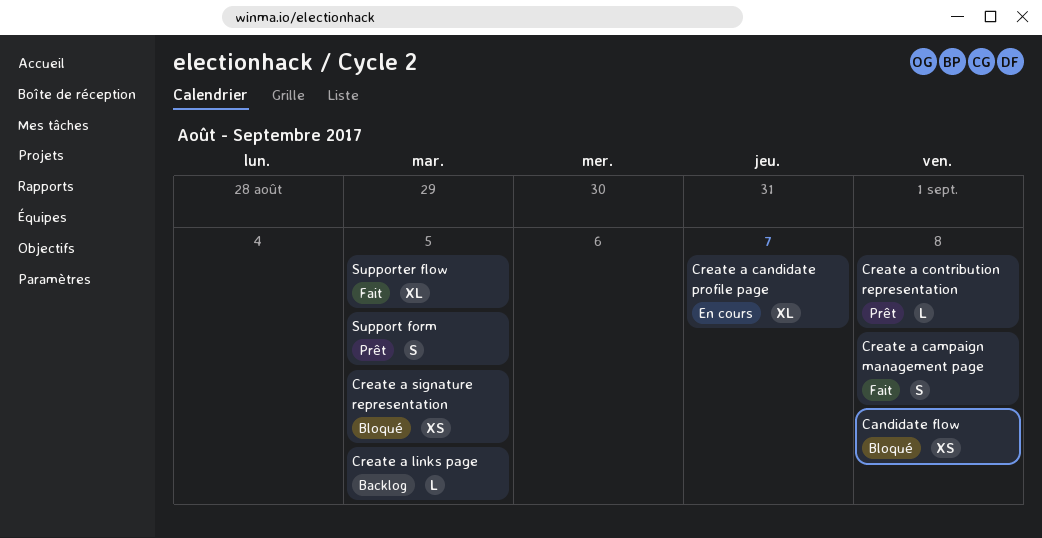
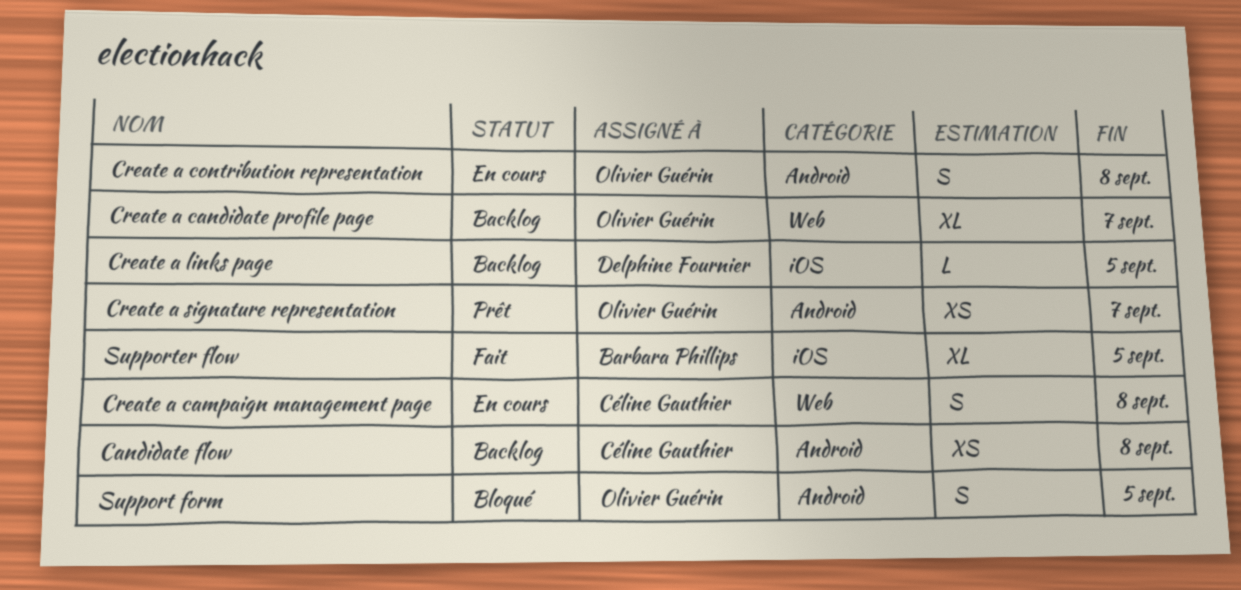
Candidate flow, status: Bloqué -> Backlog
Create a campaign management page, status: Fait -> En cours
Create a candidate profile page, status: En cours -> Backlog
Create a contribution representation, status: Prêt -> En cours
Create a contribution representation, estimate: L -> S
Create a signature representation, status: Bloqué -> Prêt
Create a signature representation, due: Sep 5 -> Sep 7
Support form, status: Prêt -> Bloqué

